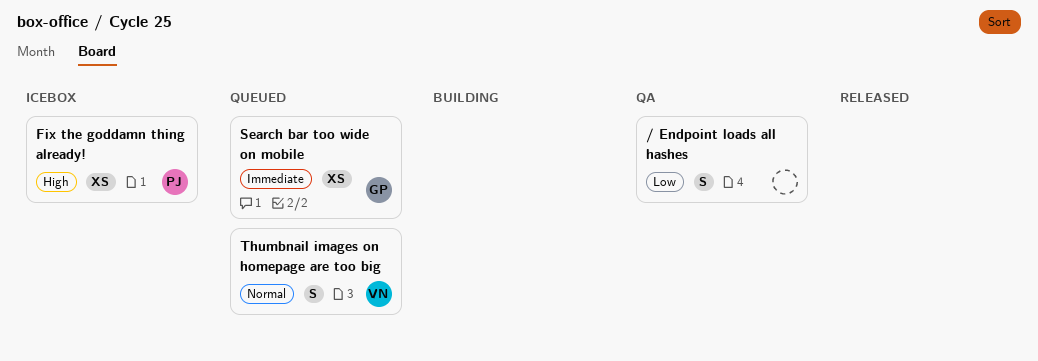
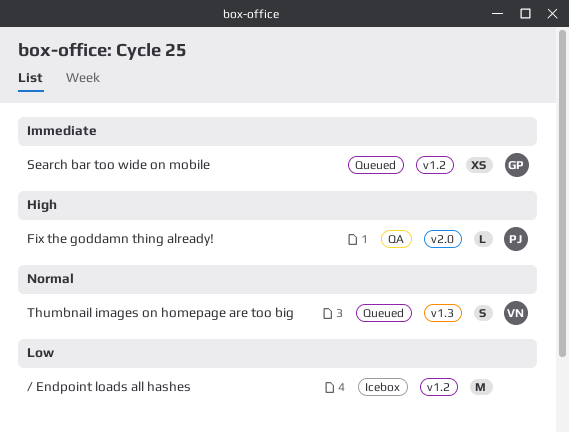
/ Endpoint loads all hashes, status: QA -> Icebox
/ Endpoint loads all hashes, estimate: S -> M
Fix the goddamn thing already!, status: Icebox -> QA
Fix the goddamn thing already!, estimate: XS -> L

